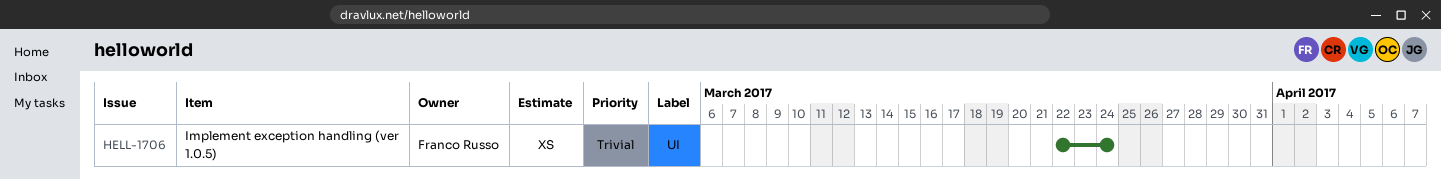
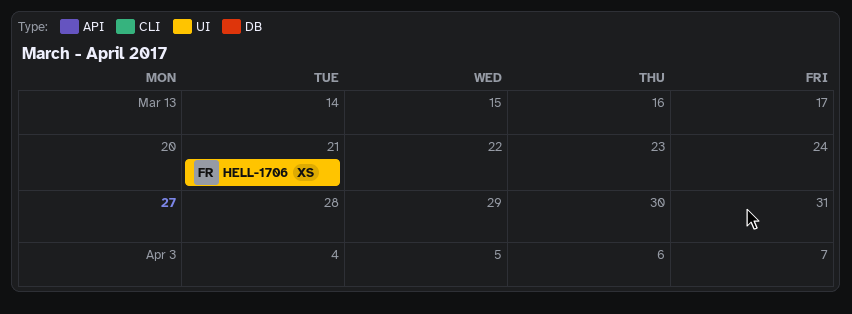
HELL-1706, start: Mar 22 -> Mar 21
HELL-1706, due: Mar 24 -> Mar 21

